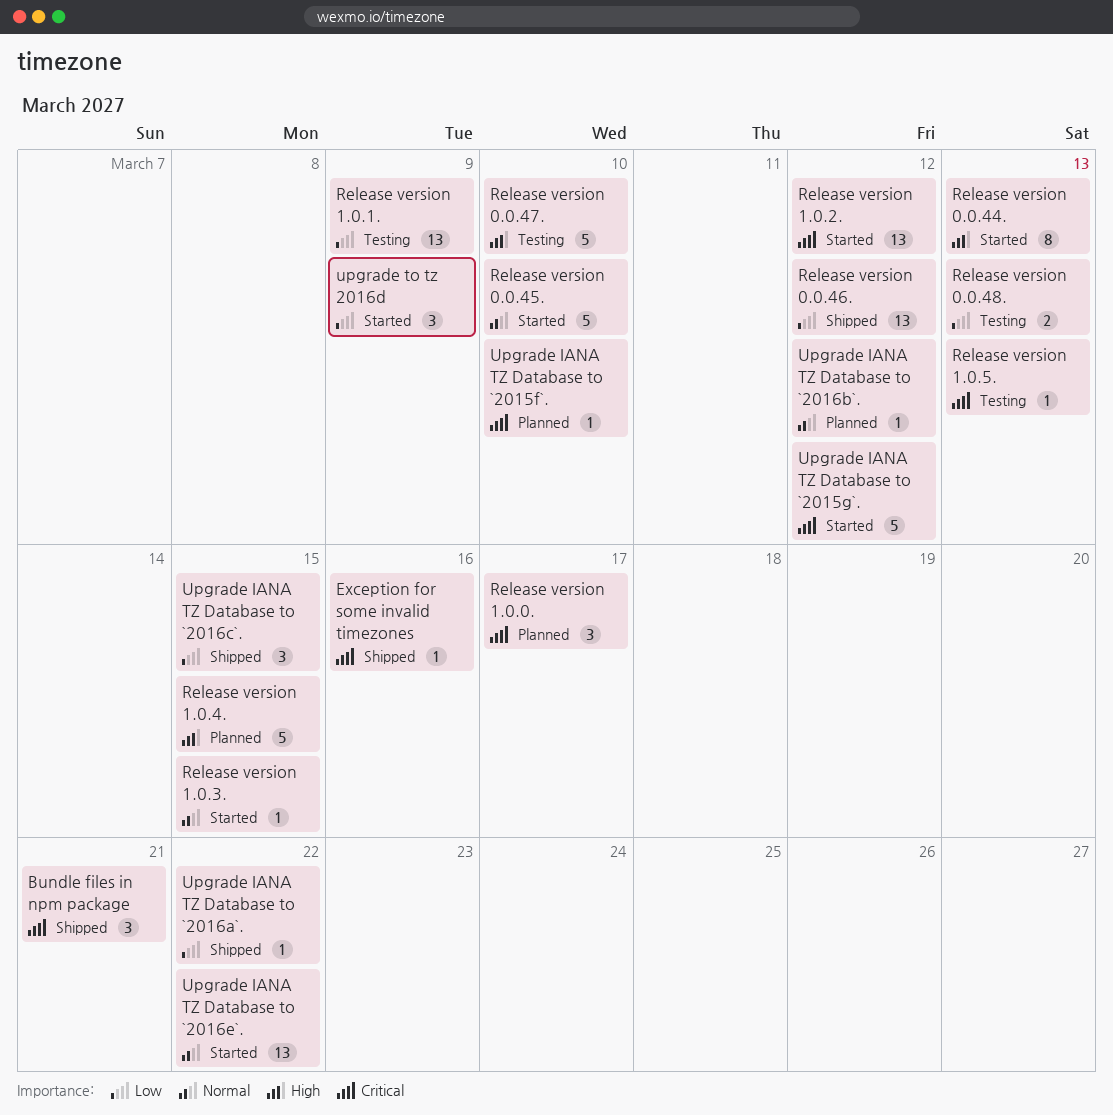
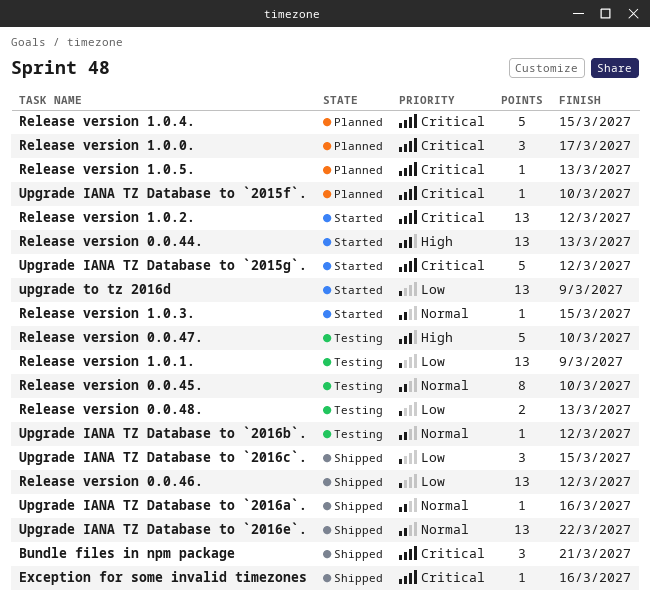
Release version 0.0.44., estimate: 8 -> 13
Release version 0.0.45., status: Started -> Testing
Release version 0.0.45., estimate: 5 -> 8
Release version 1.0.4., priority: High -> Critical
Release version 1.0.5., status: Testing -> Planned
Upgrade IANA TZ Database to `2016a`., priority: Low -> Normal
Upgrade IANA TZ Database to `2016a`., due: Mar 22 -> Mar 16
Upgrade IANA TZ Database to `2016b`., status: Planned -> Testing
Upgrade IANA TZ Database to `2016e`., status: Started -> Shipped
upgrade to tz 2016d, estimate: 3 -> 13

